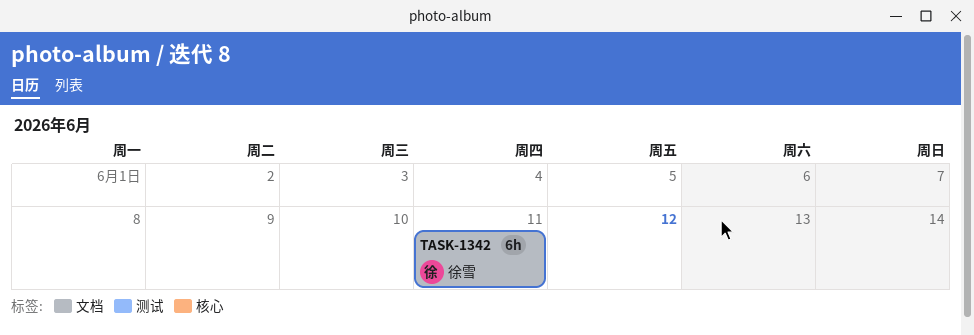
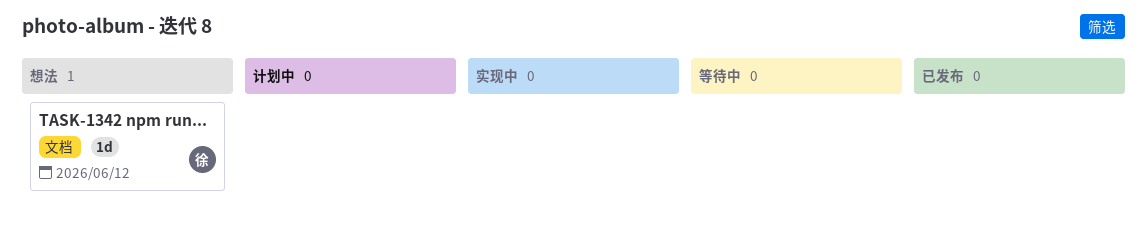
TASK-1342, estimate: 6h -> 1d
TASK-1342, due: Jun 11 -> Jun 12

